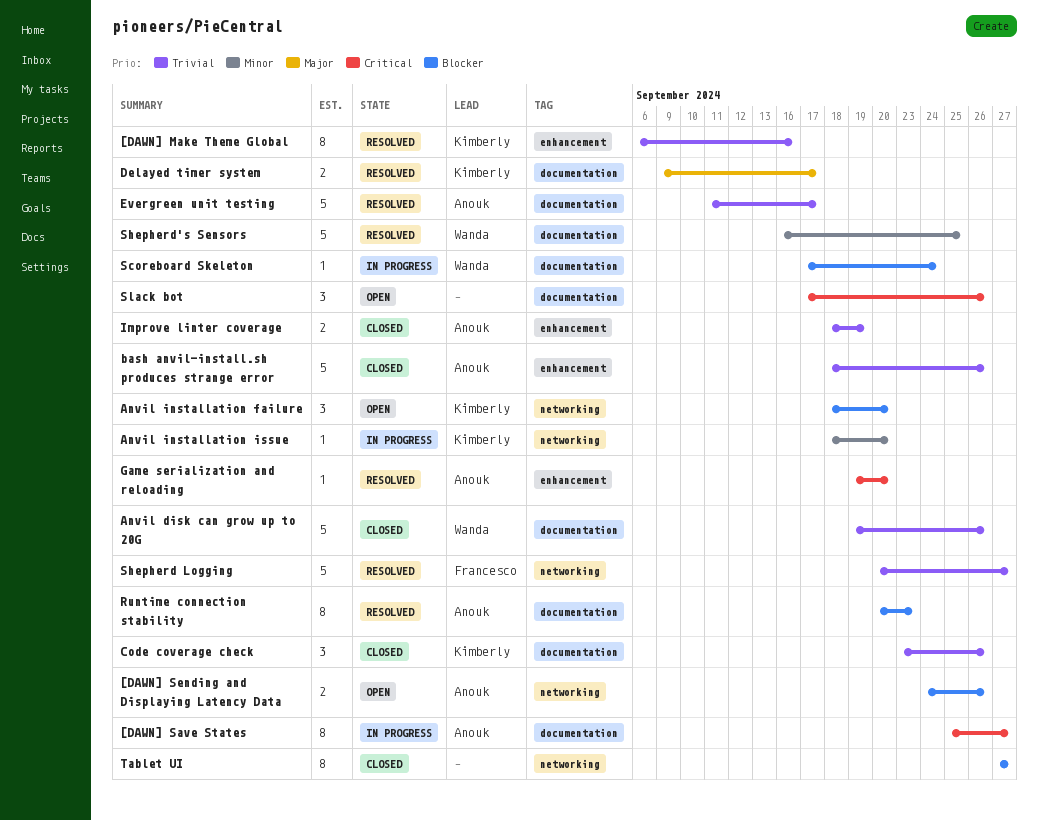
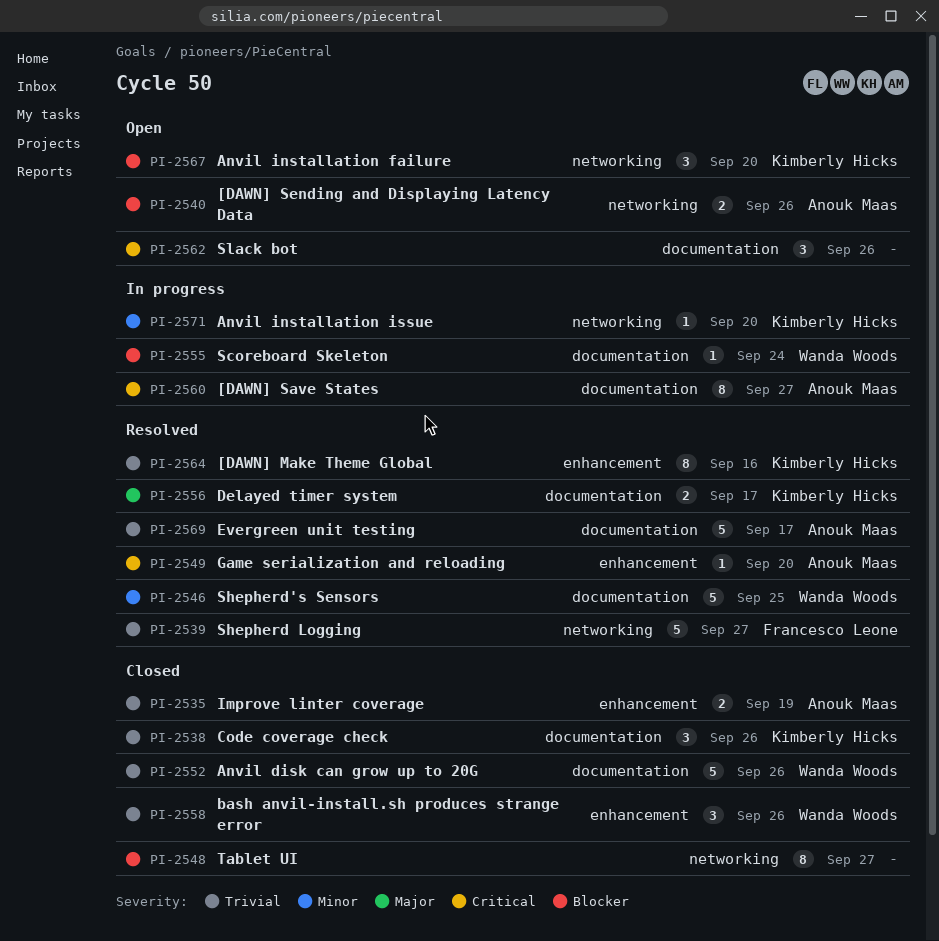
bash anvil-install.sh produces strange error, owner: Anouk Maas -> Wanda Woods
bash anvil-install.sh produces strange error, estimate: 5 -> 3
Runtime connection stability: present -> none

